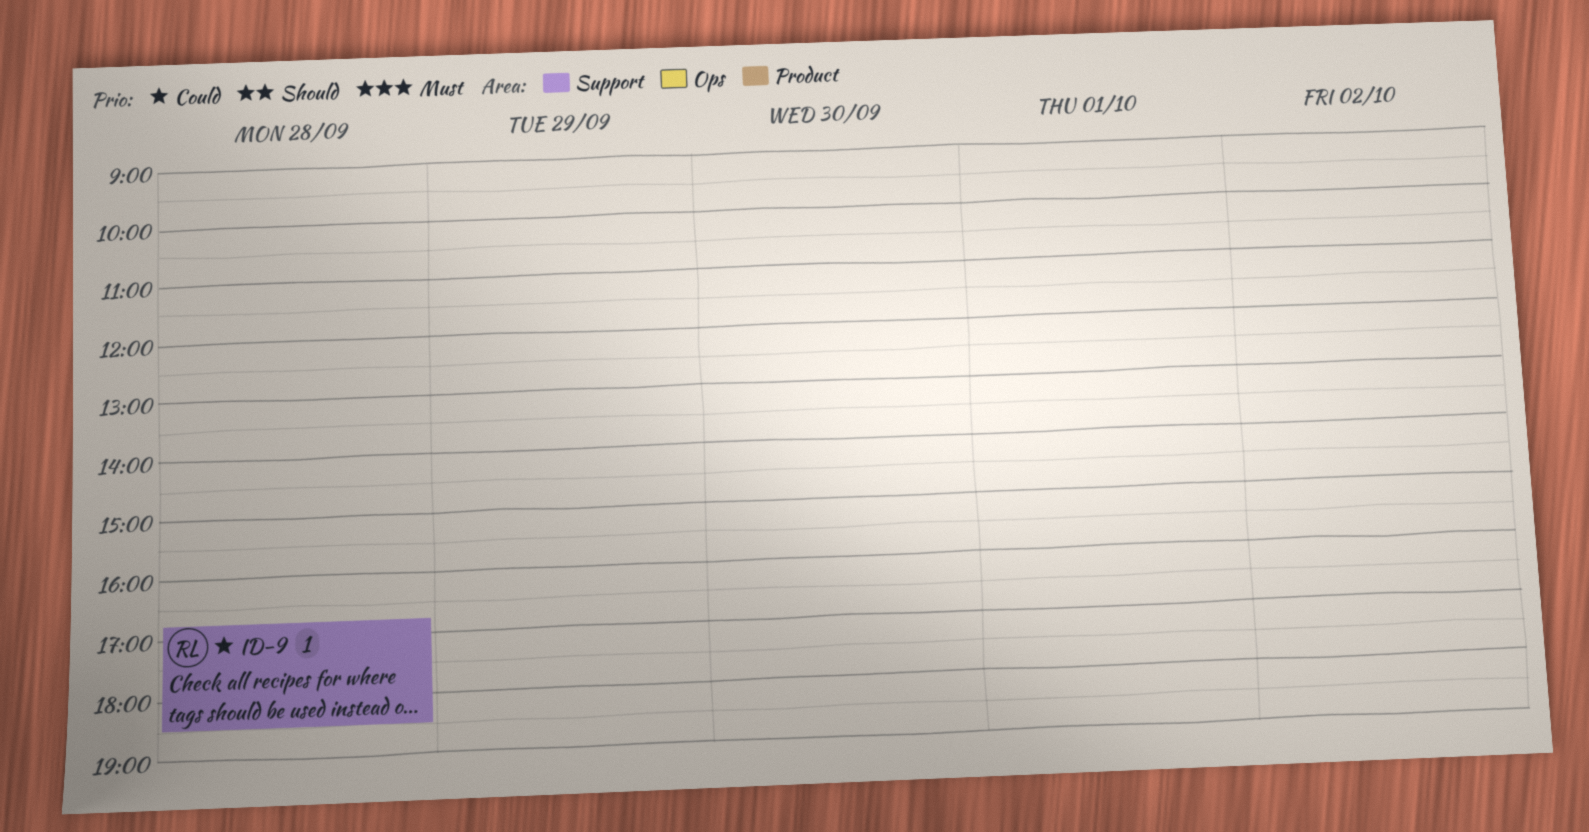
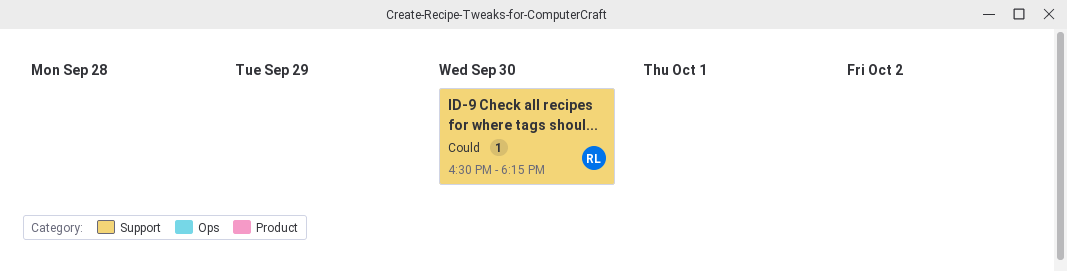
ID-9, day: Sep 28 -> Sep 30
ID-9, begins: 16:45 -> 16:30
ID-9, ends: 18:30 -> 18:15

